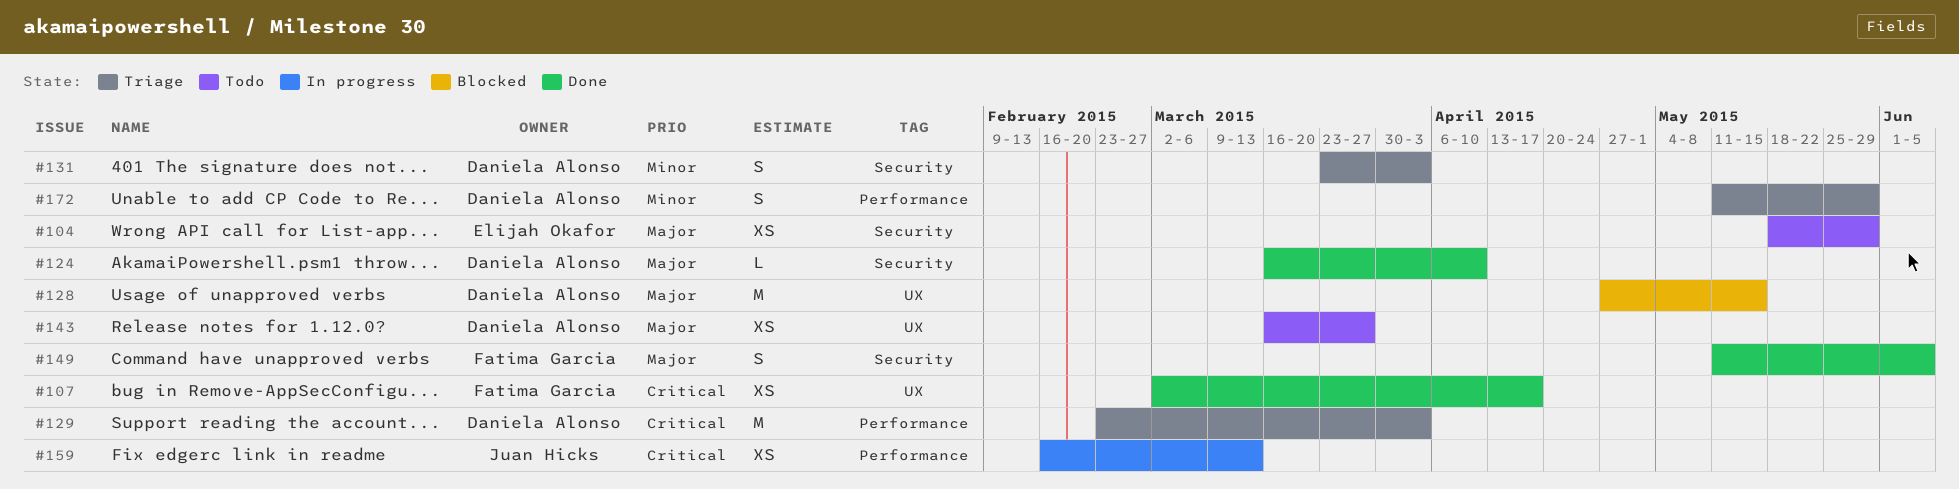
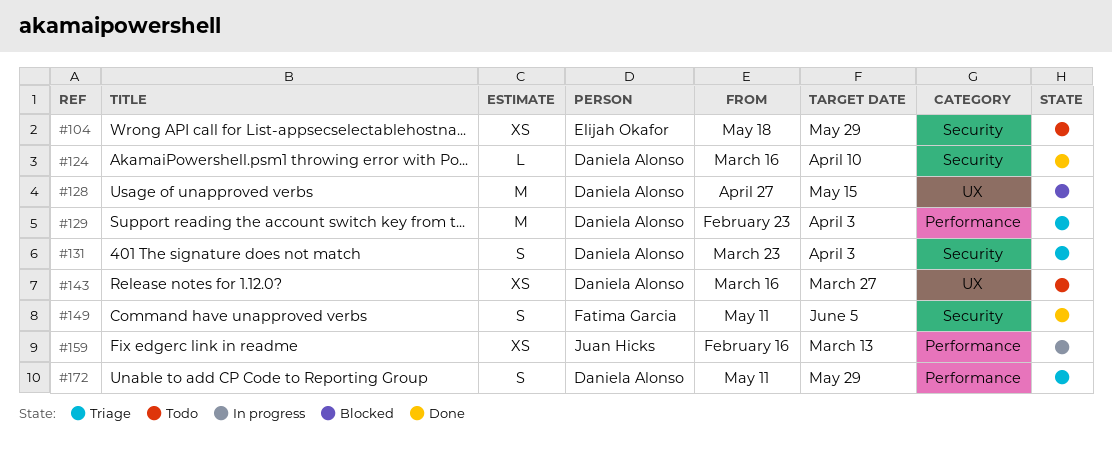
#107: present -> none

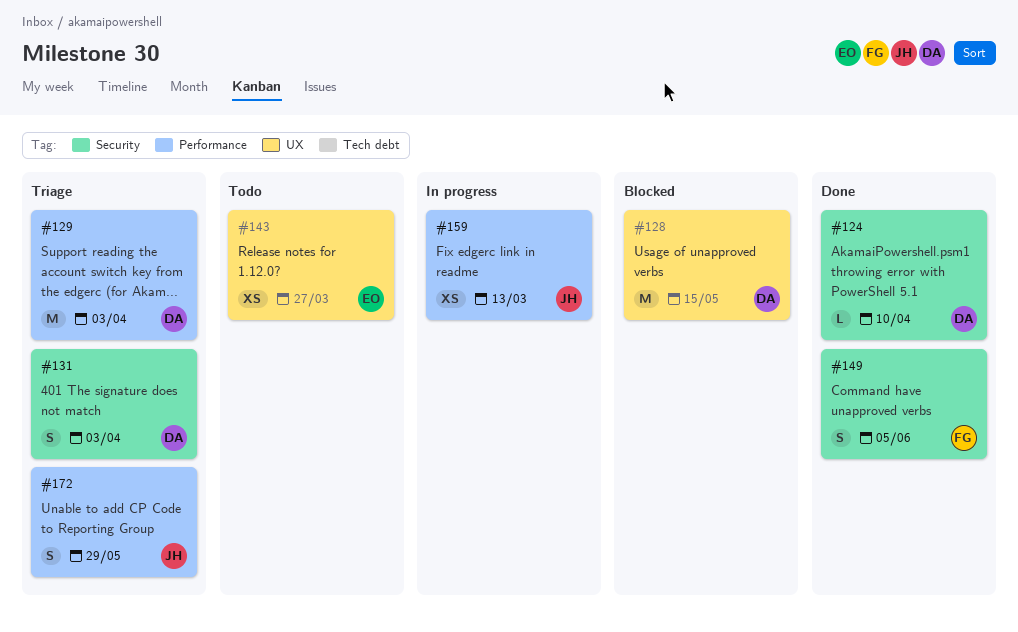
#104: present -> none
#143, owner: Daniela Alonso -> Elijah Okafor
#172, owner: Daniela Alonso -> Juan Hicks

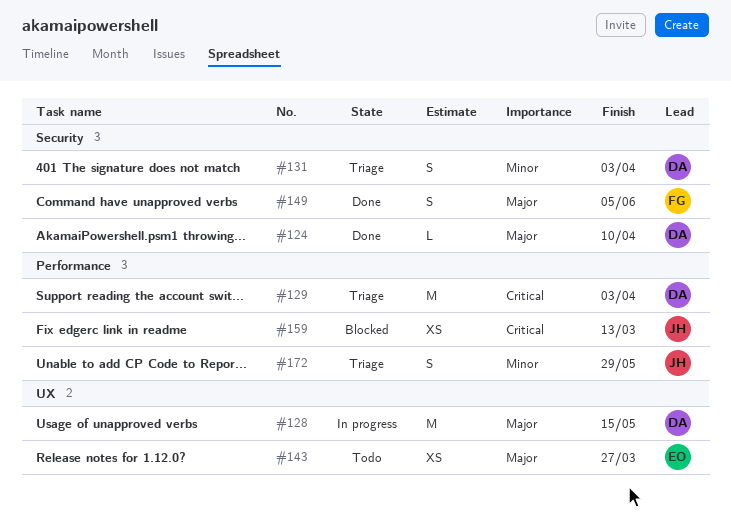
#128, status: Blocked -> In progress
#159, status: In progress -> Blocked

